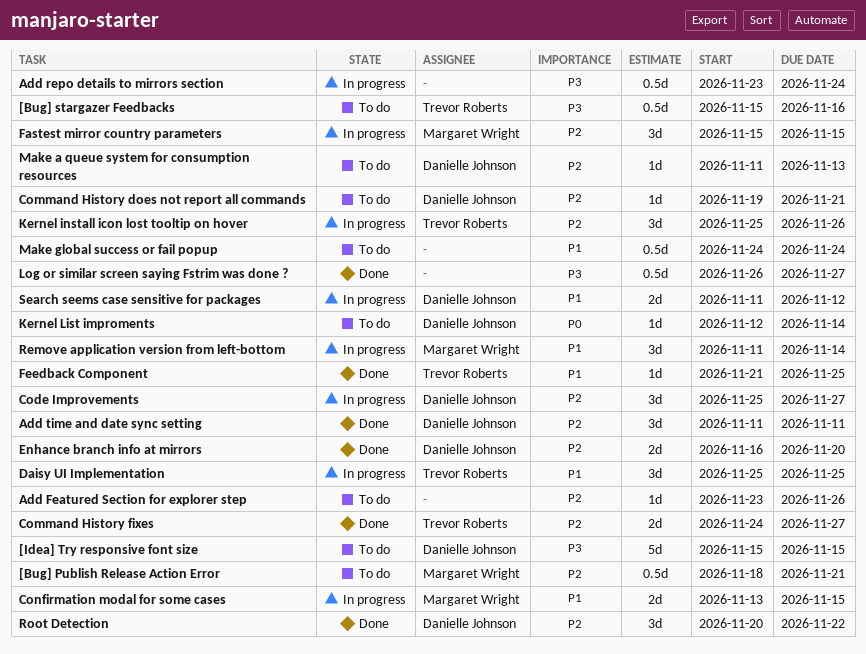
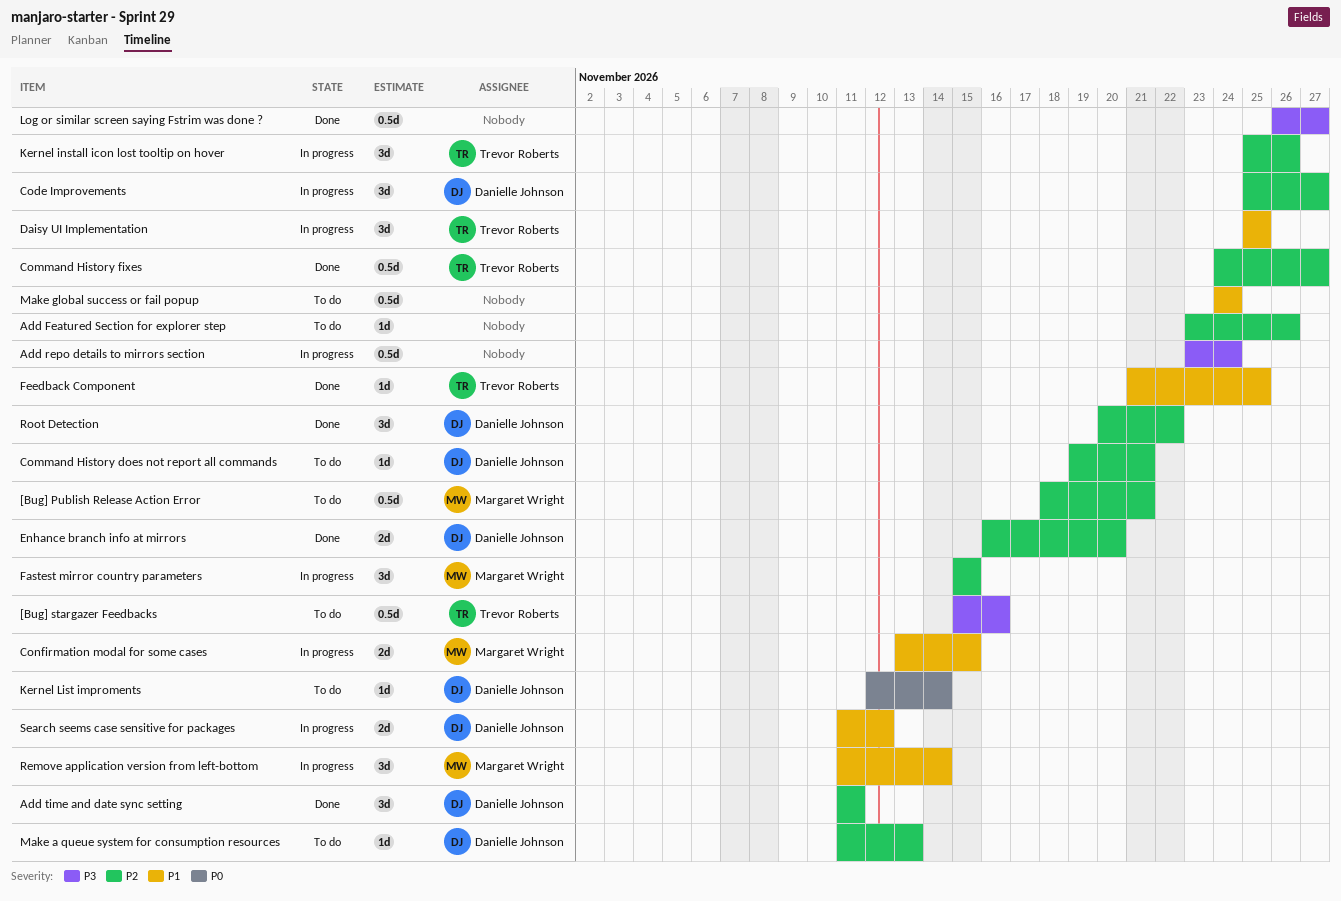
[Idea] Try responsive font size: present -> none
Command History fixes, estimate: 2d -> 0.5d

